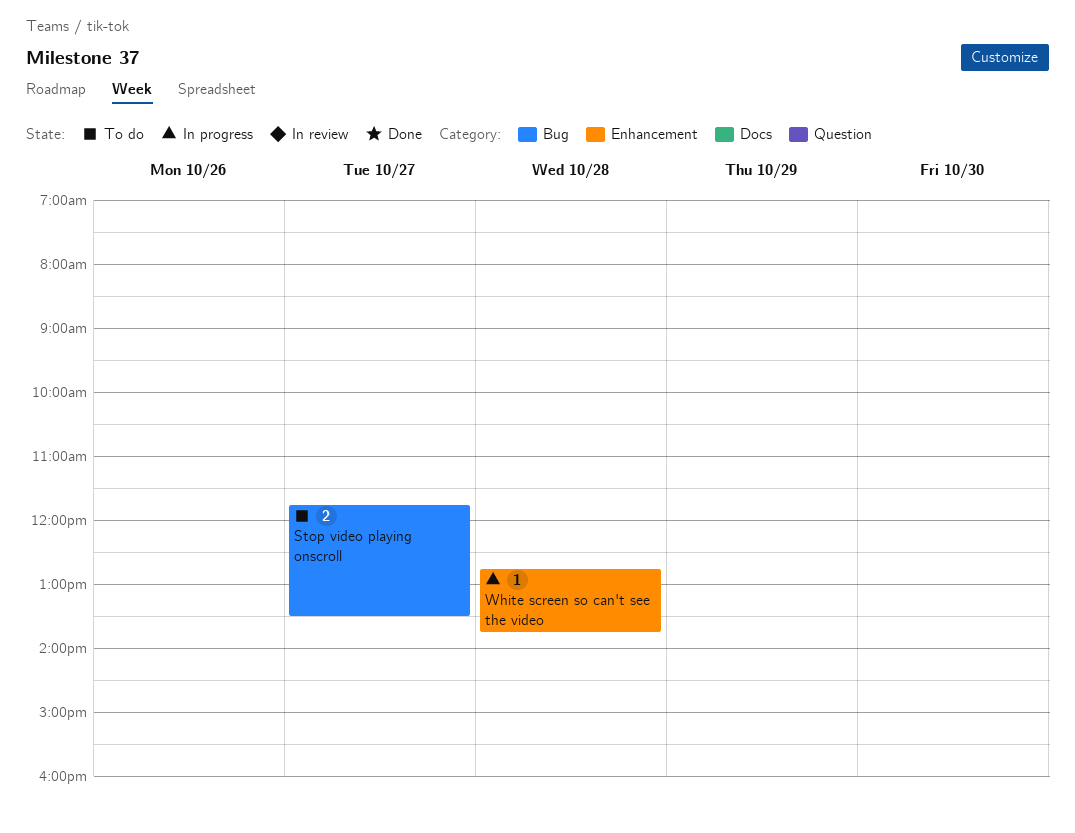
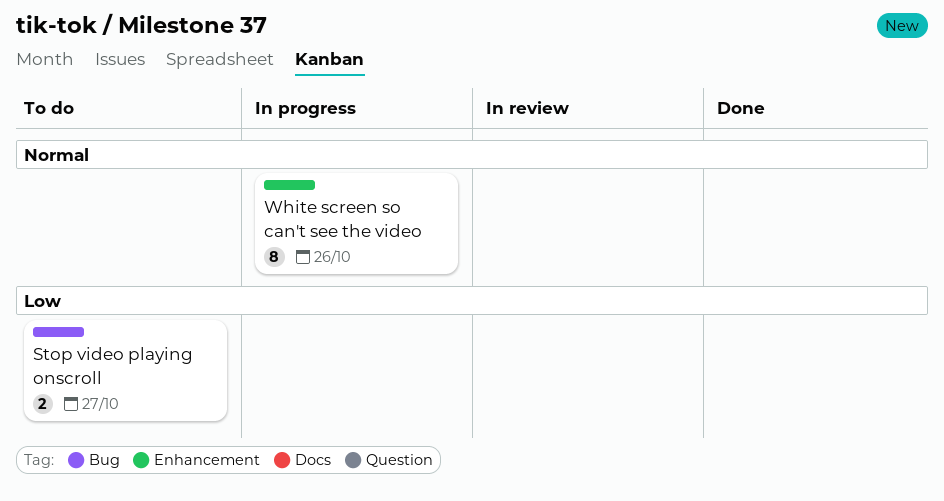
White screen so can't see the video, estimate: 1 -> 8
White screen so can't see the video, day: Oct 28 -> Oct 26

